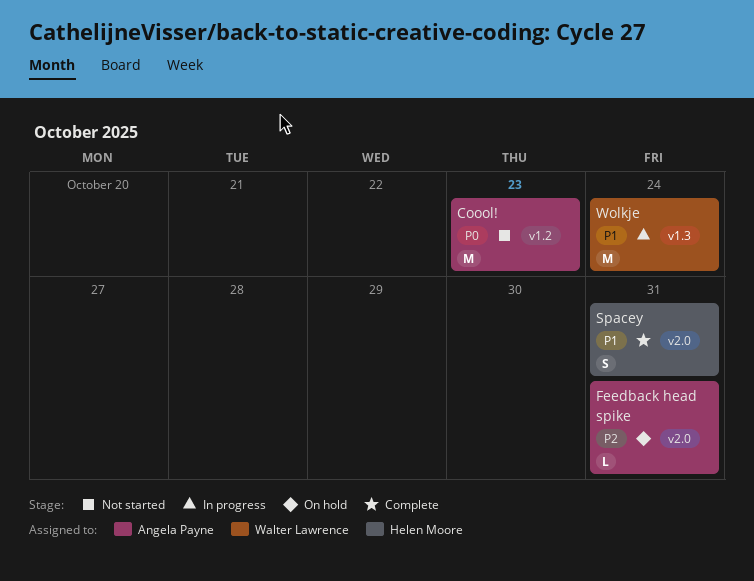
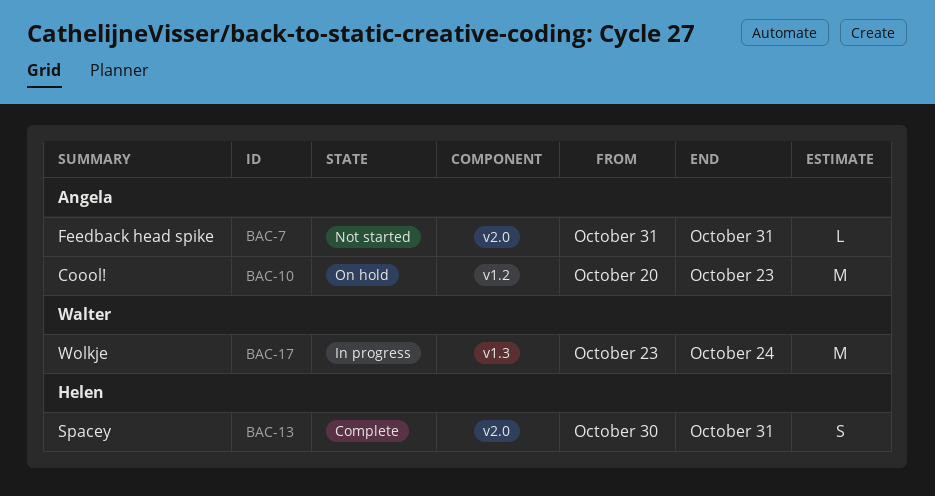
Coool!, status: Not started -> On hold
Feedback head spike, status: On hold -> Not started

